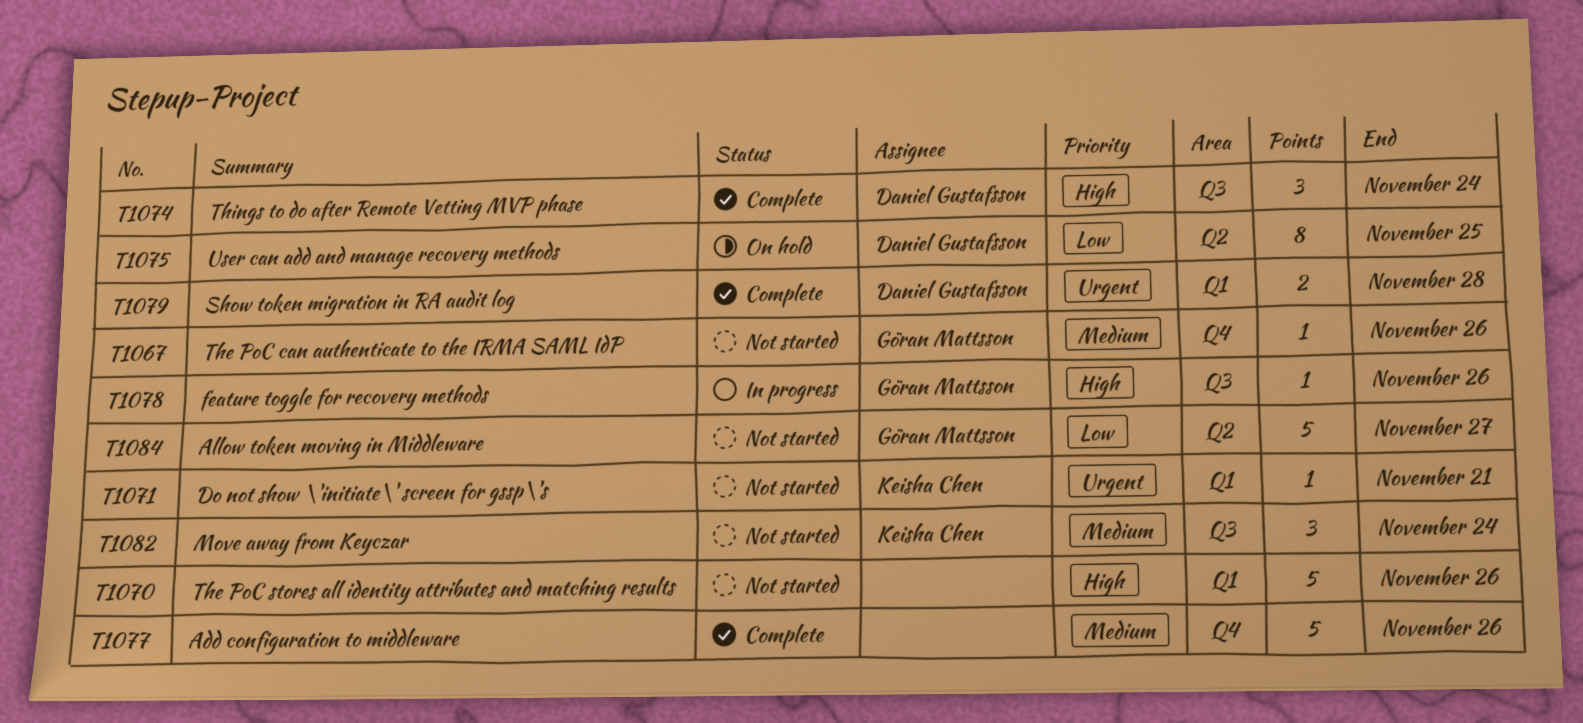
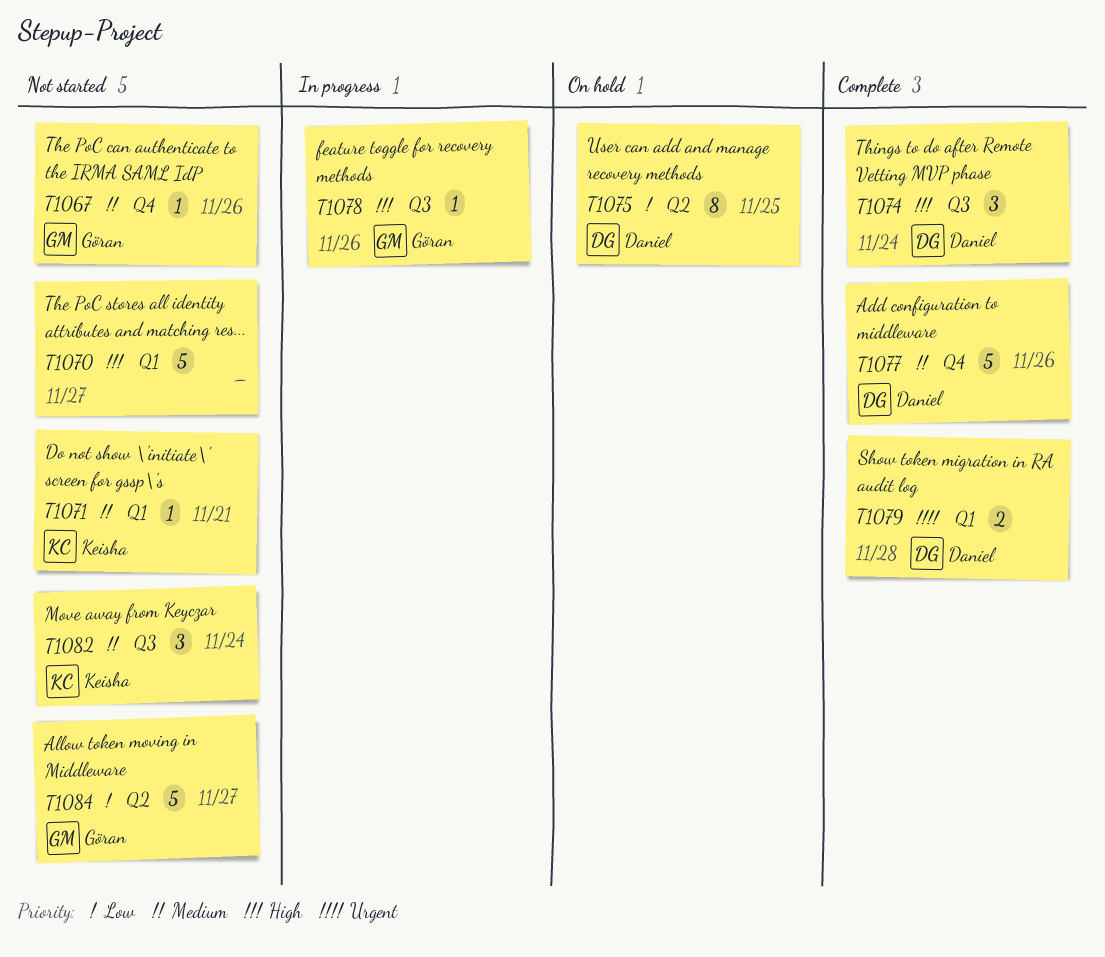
T1070, due: Nov 26 -> Nov 27
T1071, priority: Urgent -> Medium
T1077, owner: none -> Daniel Gustafsson

